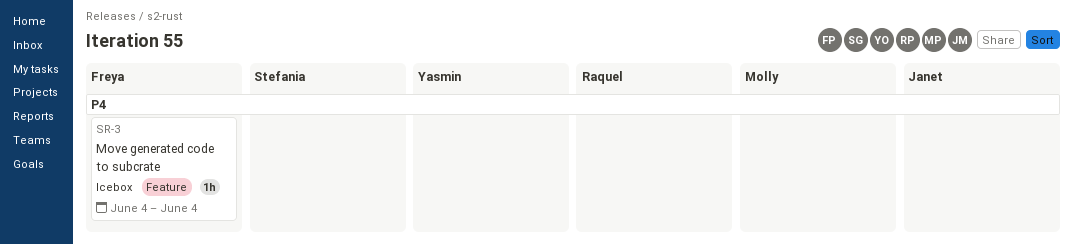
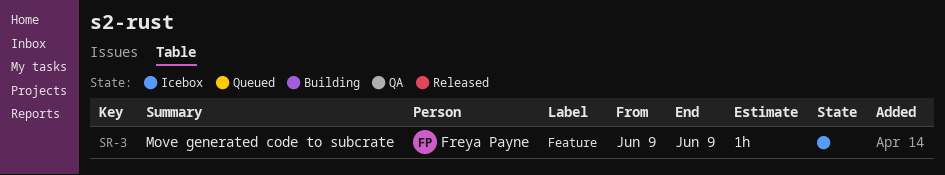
SR-3, start: Jun 4 -> Jun 9
SR-3, due: Jun 4 -> Jun 9

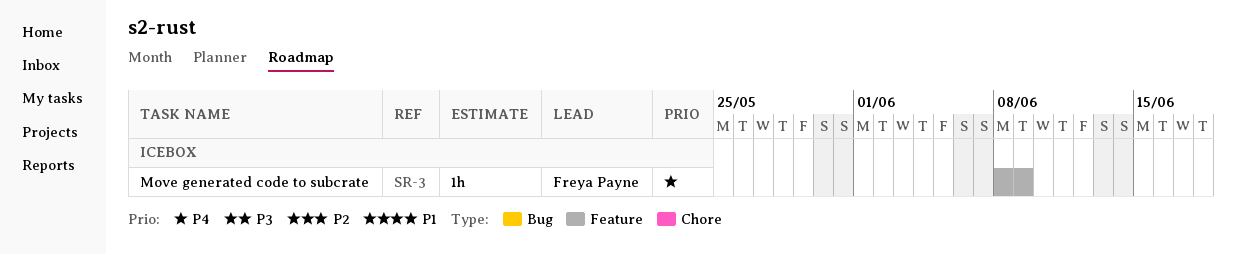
SR-3, start: Jun 9 -> Jun 8

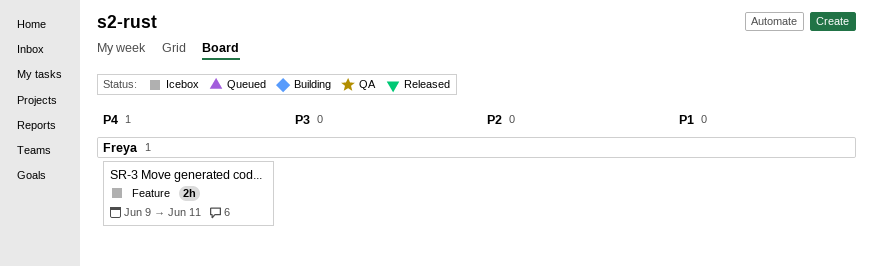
SR-3, estimate: 1h -> 2h
SR-3, start: Jun 8 -> Jun 9
SR-3, due: Jun 9 -> Jun 11

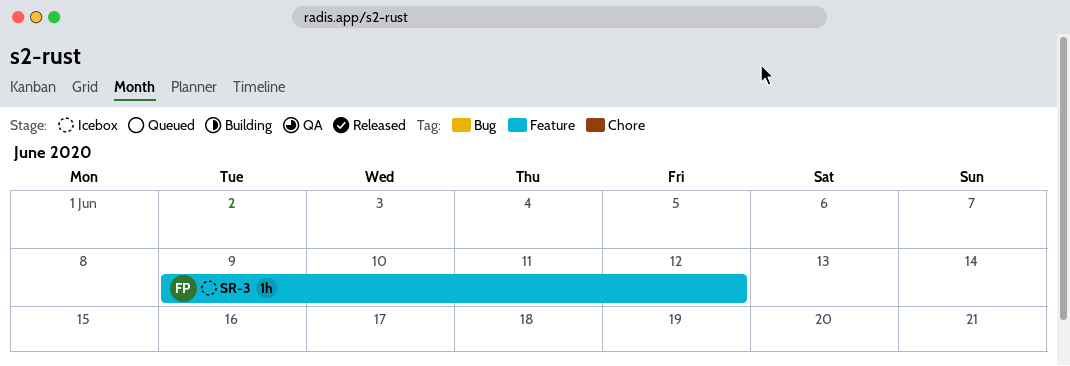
SR-3, estimate: 2h -> 1h
SR-3, due: Jun 11 -> Jun 12

